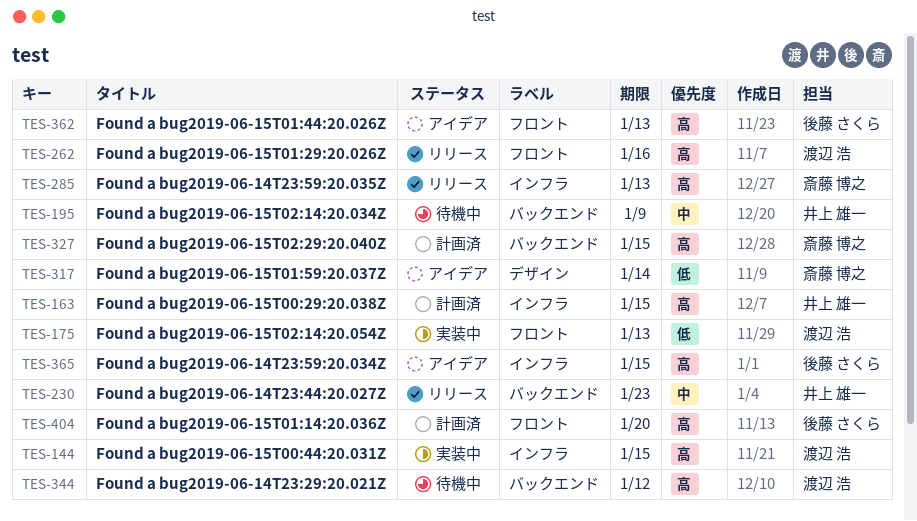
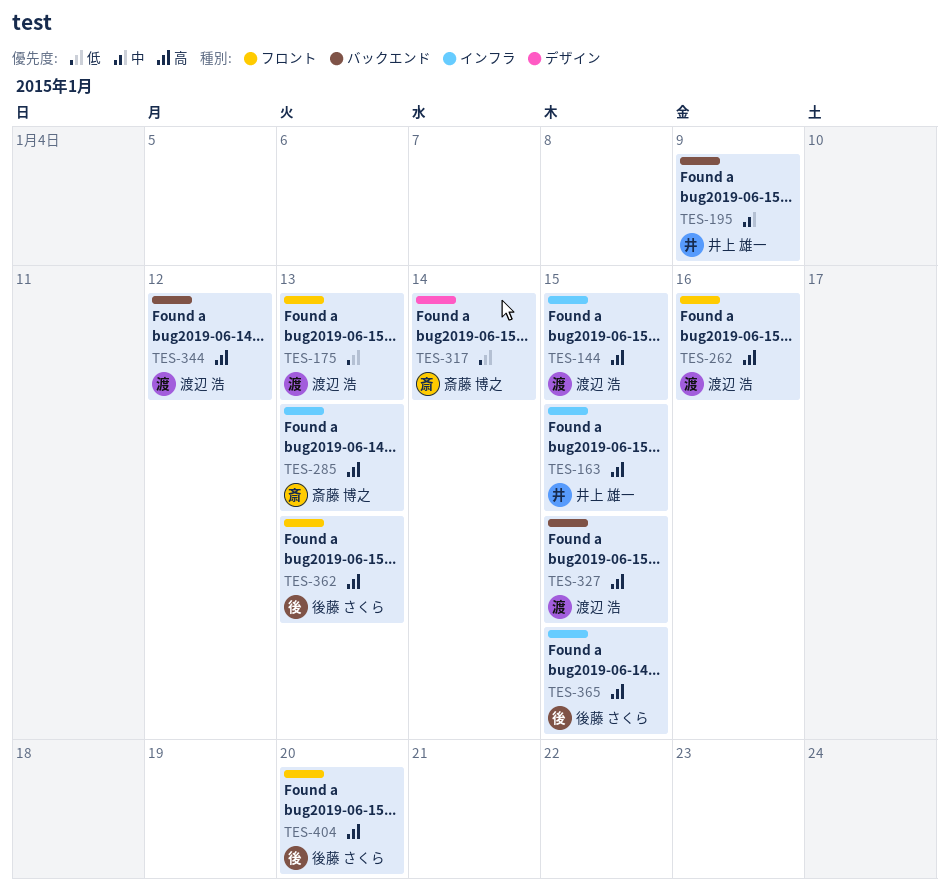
TES-230: present -> none
TES-327, owner: 斎藤 博之 -> 渡辺 浩

